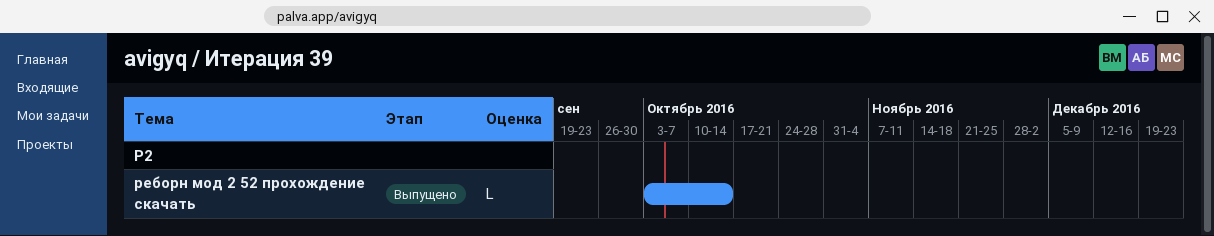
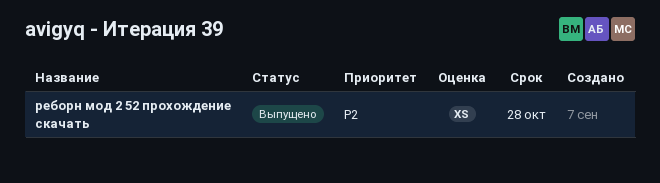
реборн мод 2 52 прохождение скачать, estimate: L -> XS
реборн мод 2 52 прохождение скачать, due: Oct 14 -> Oct 28

